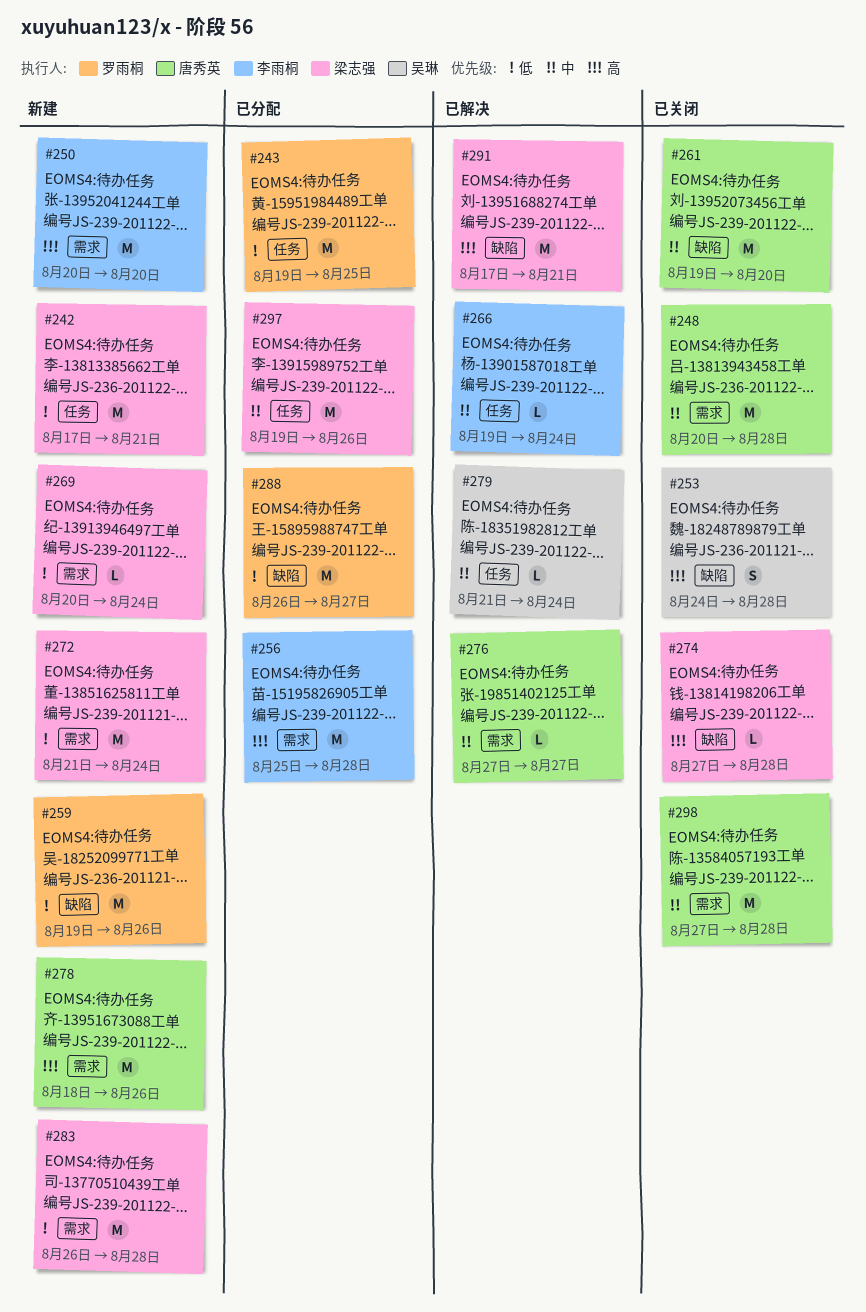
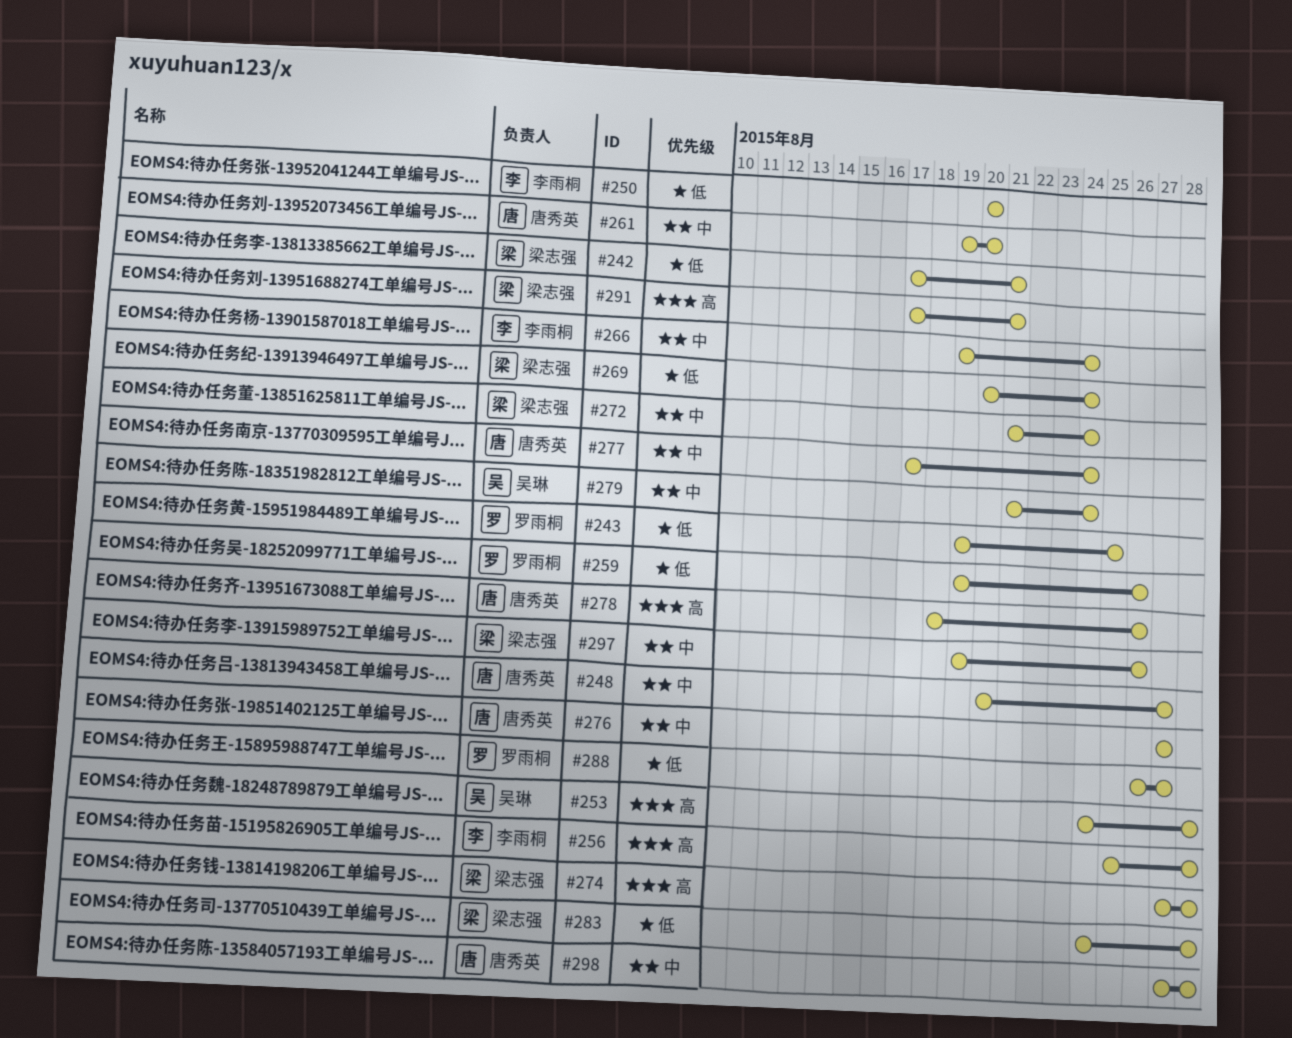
#248, due: Aug 28 -> Aug 27
#250, priority: 高 -> 低
#272, priority: 低 -> 中
#277: none -> present
#283, start: Aug 26 -> Aug 24

